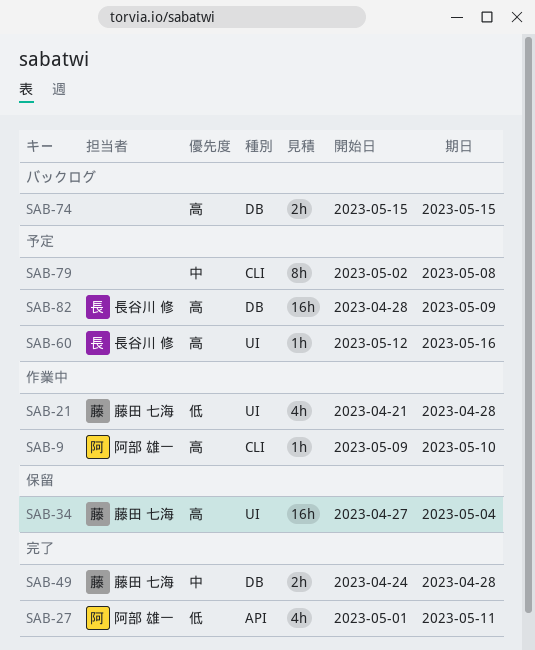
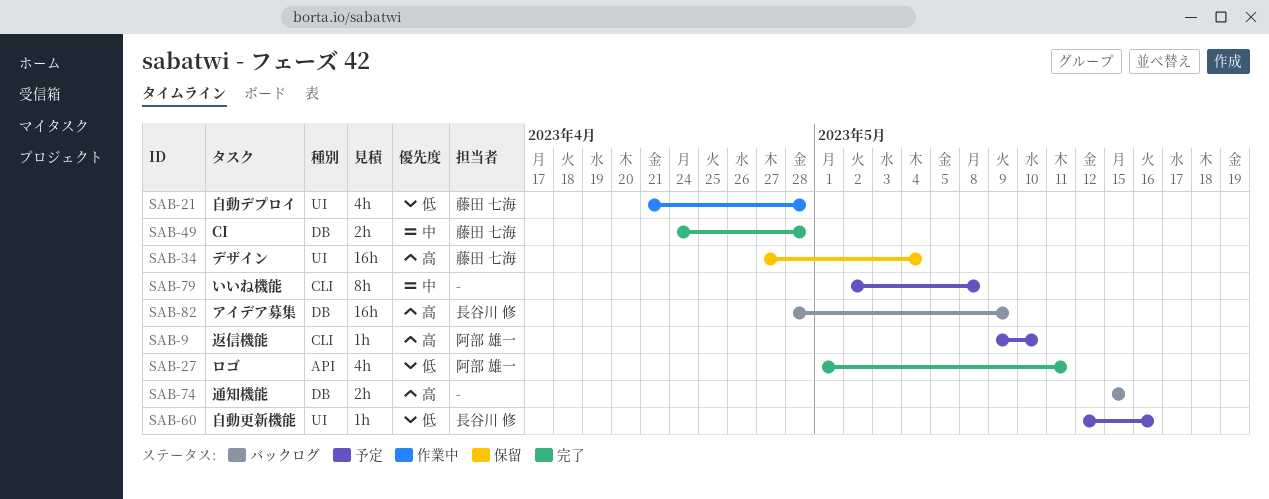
SAB-9, status: 作業中 -> 予定
SAB-60, priority: 高 -> 低
SAB-82, status: 予定 -> バックログ

